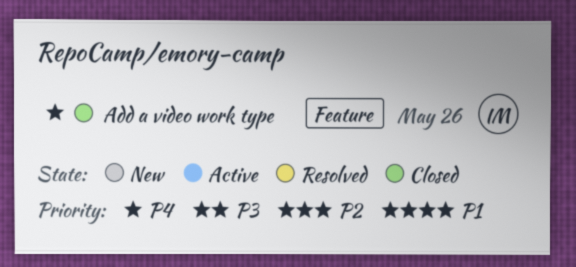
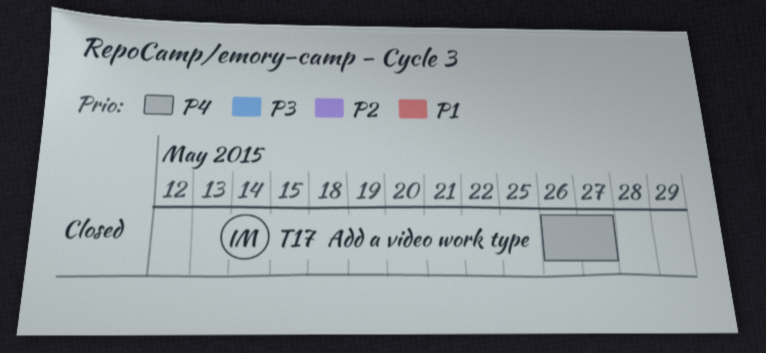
Add a video work type, due: May 26 -> May 27

